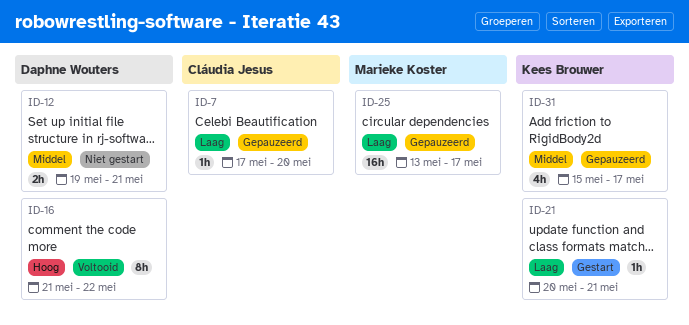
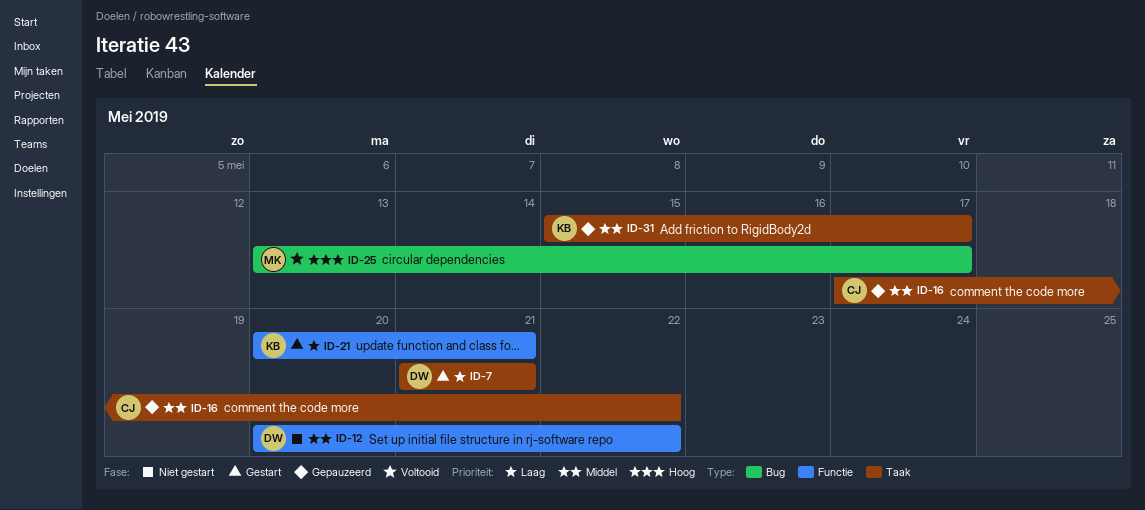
ID-7, status: Gepauzeerd -> Gestart
ID-7, owner: Cláudia Jesus -> Daphne Wouters
ID-7, start: May 17 -> May 21
ID-7, due: May 20 -> May 21
ID-12, start: May 19 -> May 20
ID-12, due: May 21 -> May 22
ID-16, status: Voltooid -> Gepauzeerd
ID-16, owner: Daphne Wouters -> Cláudia Jesus
ID-16, priority: Hoog -> Middel
ID-16, start: May 21 -> May 17
ID-25, status: Gepauzeerd -> Voltooid
ID-25, priority: Laag -> Hoog

